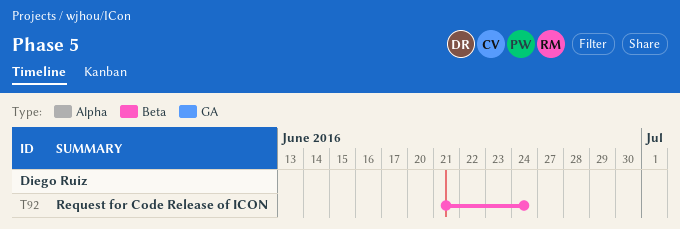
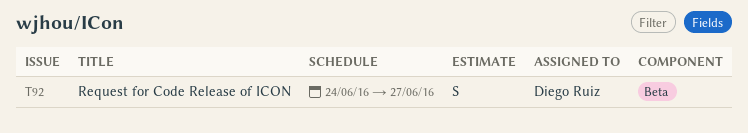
T92, start: Jun 21 -> Jun 24
T92, due: Jun 24 -> Jun 27

